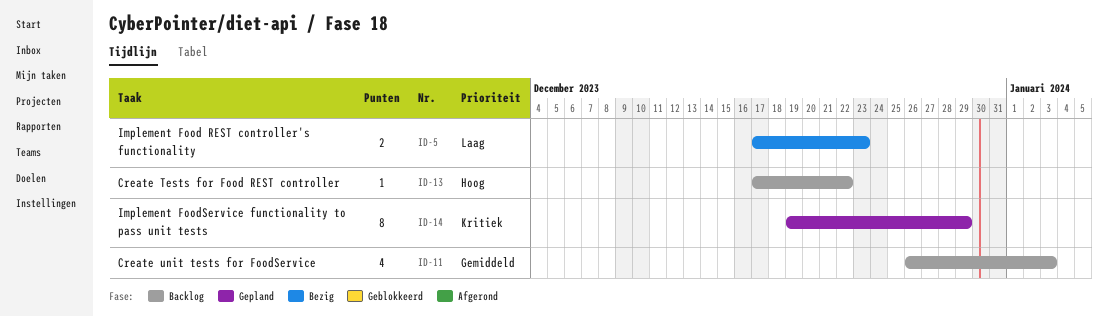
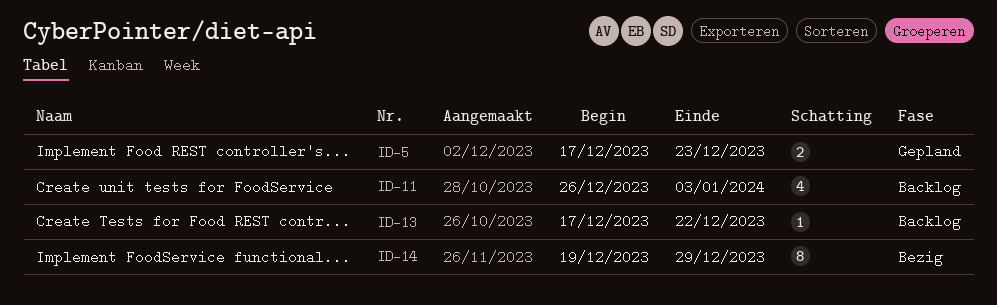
ID-5, status: Bezig -> Gepland
ID-14, status: Gepland -> Bezig

